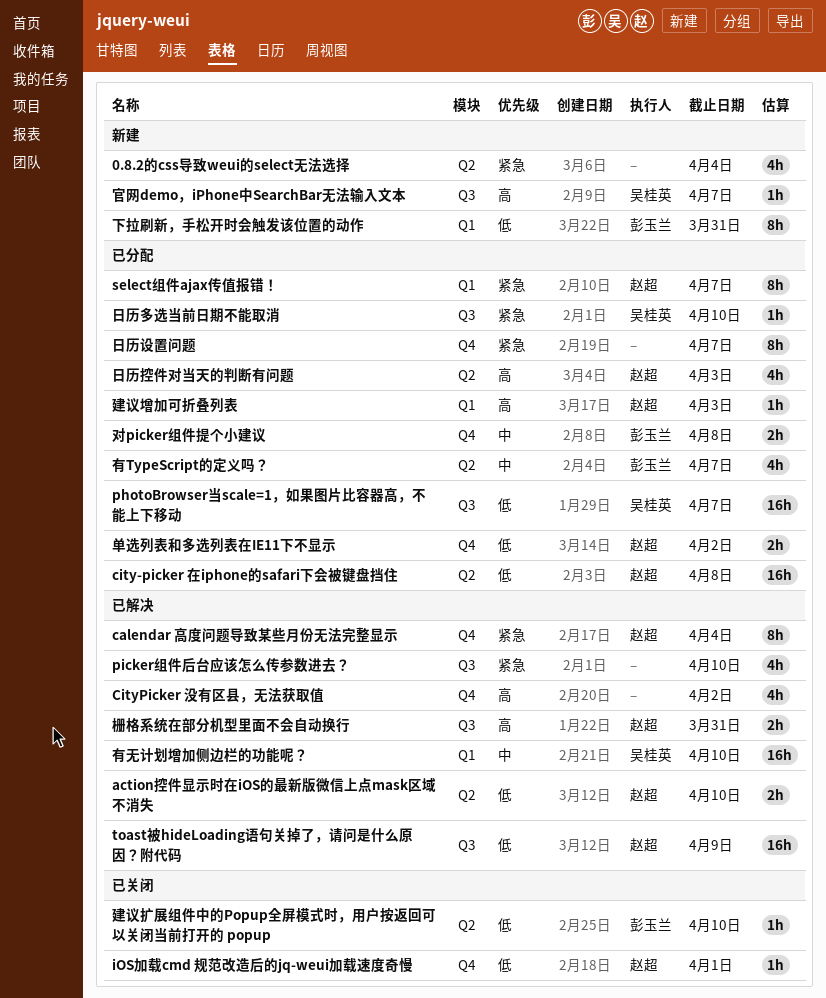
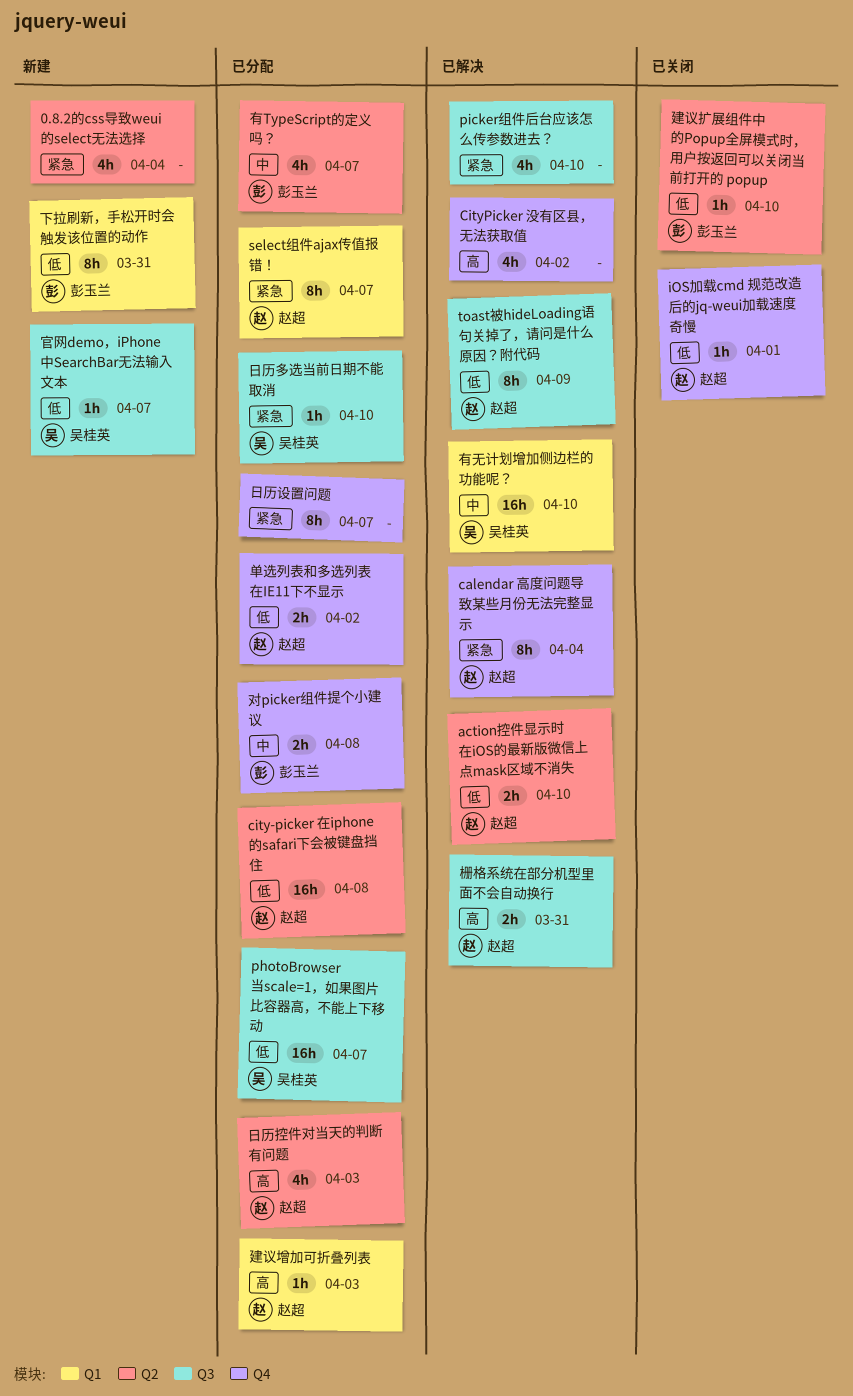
toast被hideLoading语句关掉了，请问是什么原因？附代码, estimate: 16h -> 8h
官网demo，iPhone中SearchBar无法输入文本, priority: 高 -> 低

